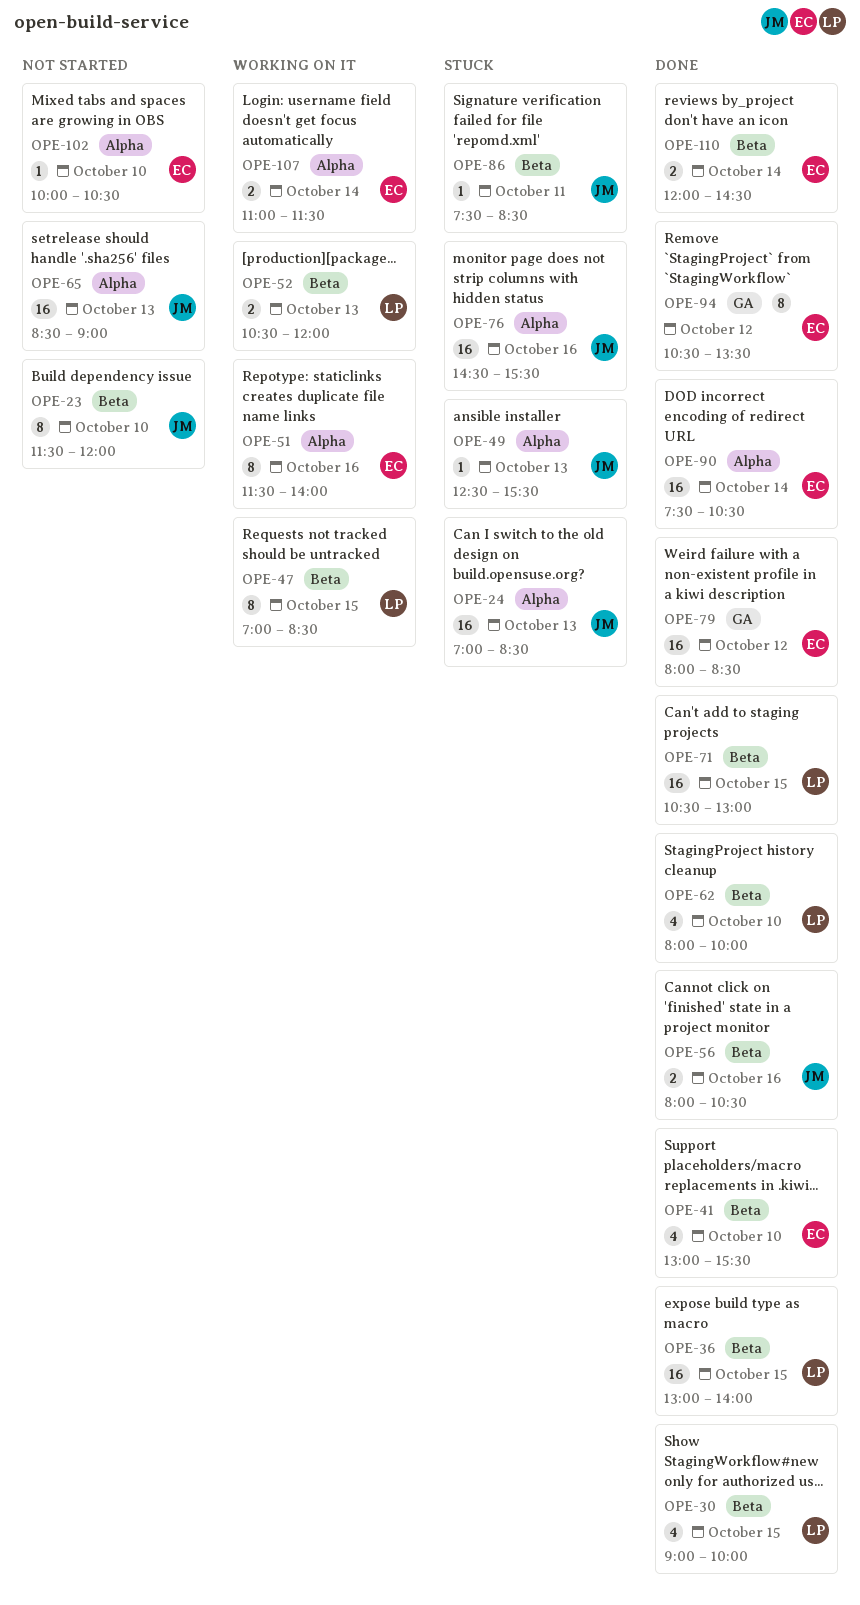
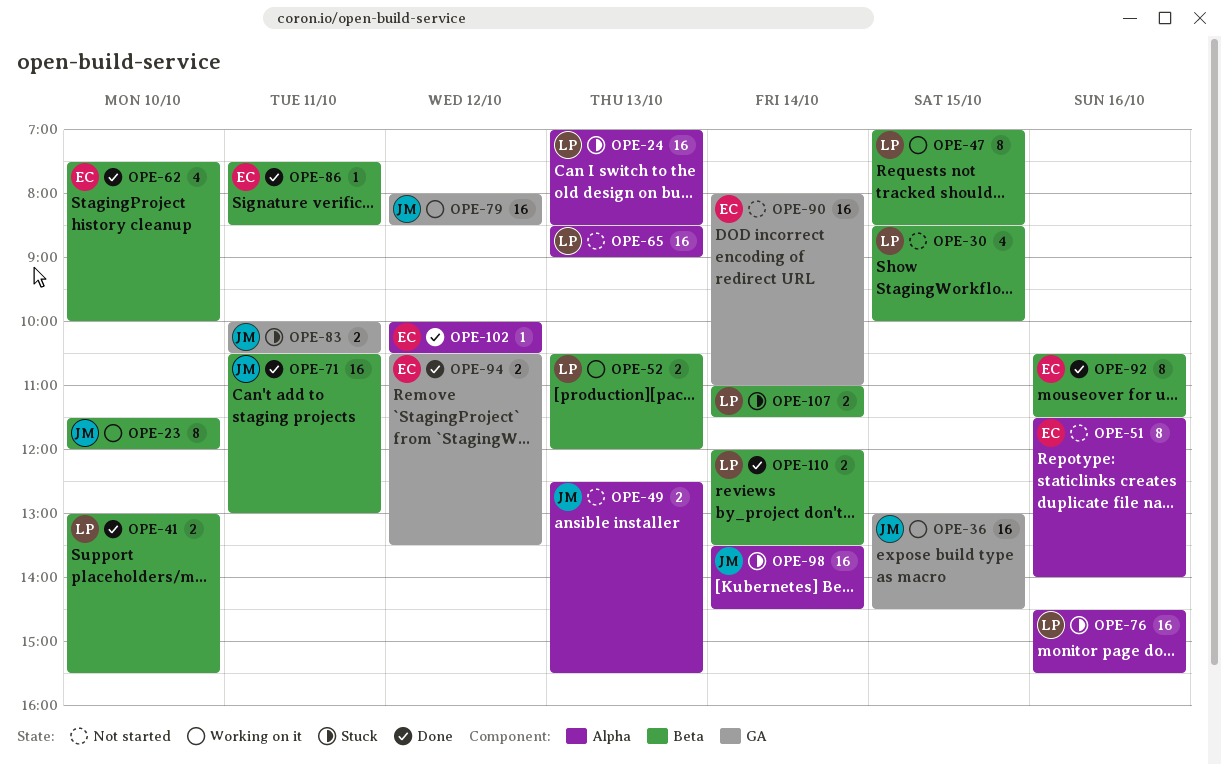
OPE-23, status: Not started -> Working on it
OPE-24, owner: JM -> LP
OPE-30, status: Done -> Not started
OPE-30, begins: 09:00 -> 08:30
OPE-36, status: Done -> Working on it
OPE-36, owner: LP -> JM
OPE-36, label: Beta -> GA
OPE-36, ends: 14:00 -> 14:30
OPE-41, owner: EC -> LP
OPE-41, estimate: 4 -> 2
OPE-49, status: Stuck -> Not started
OPE-49, estimate: 1 -> 2
OPE-51, status: Working on it -> Not started
OPE-56: present -> none
OPE-62, owner: LP -> EC
OPE-62, begins: 08:00 -> 07:30
OPE-65, owner: JM -> LP
OPE-71, owner: LP -> JM
OPE-71, day: Oct 15 -> Oct 11
OPE-76, owner: JM -> LP
OPE-79, status: Done -> Working on it
OPE-79, owner: EC -> JM
OPE-83: none -> present
OPE-86, status: Stuck -> Done
OPE-86, owner: JM -> EC
OPE-90, status: Done -> Not started
OPE-90, label: Alpha -> GA
OPE-90, begins: 07:30 -> 08:00
OPE-90, ends: 10:30 -> 11:00
OPE-92: none -> present
OPE-94, estimate: 8 -> 2
OPE-98: none -> present
OPE-102, status: Not started -> Done
OPE-102, day: Oct 10 -> Oct 12
OPE-107, status: Working on it -> Stuck
OPE-107, owner: EC -> LP
OPE-107, label: Alpha -> Beta
OPE-110, owner: EC -> LP
OPE-110, ends: 14:30 -> 13:30

